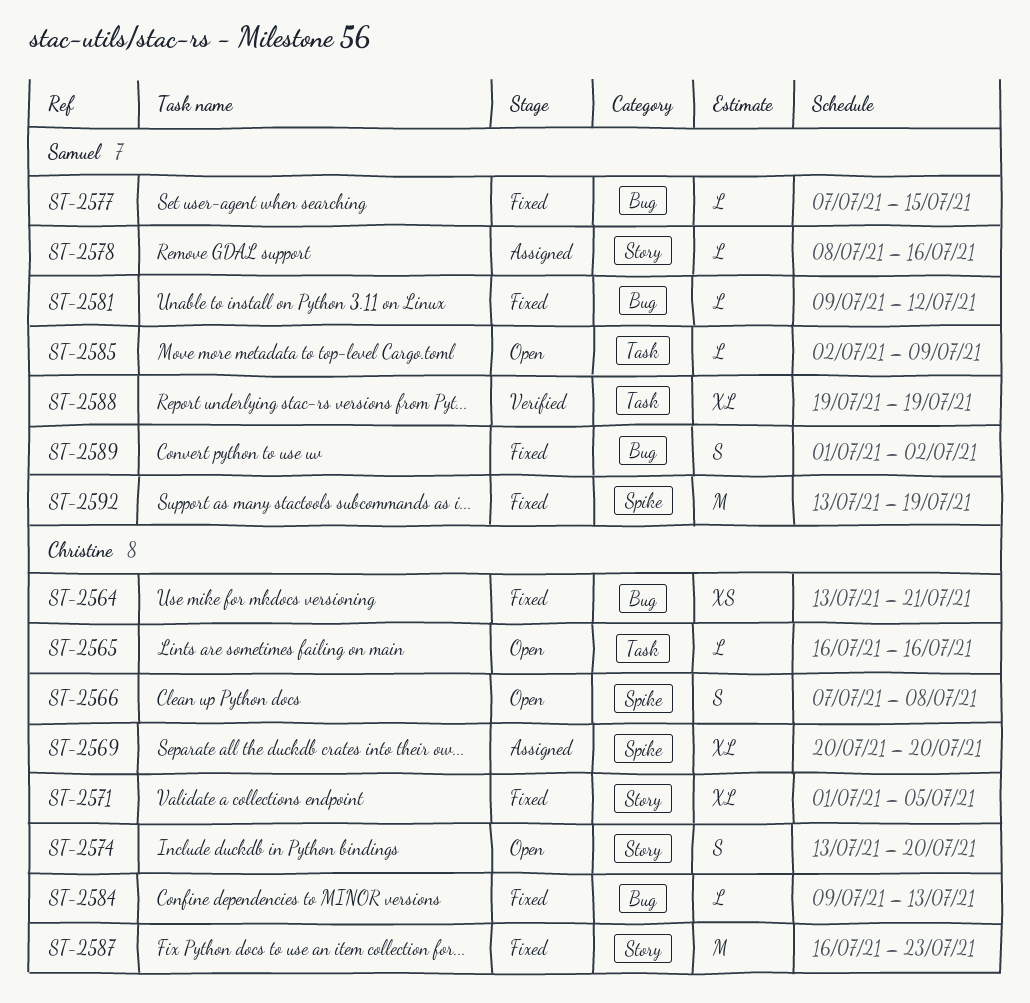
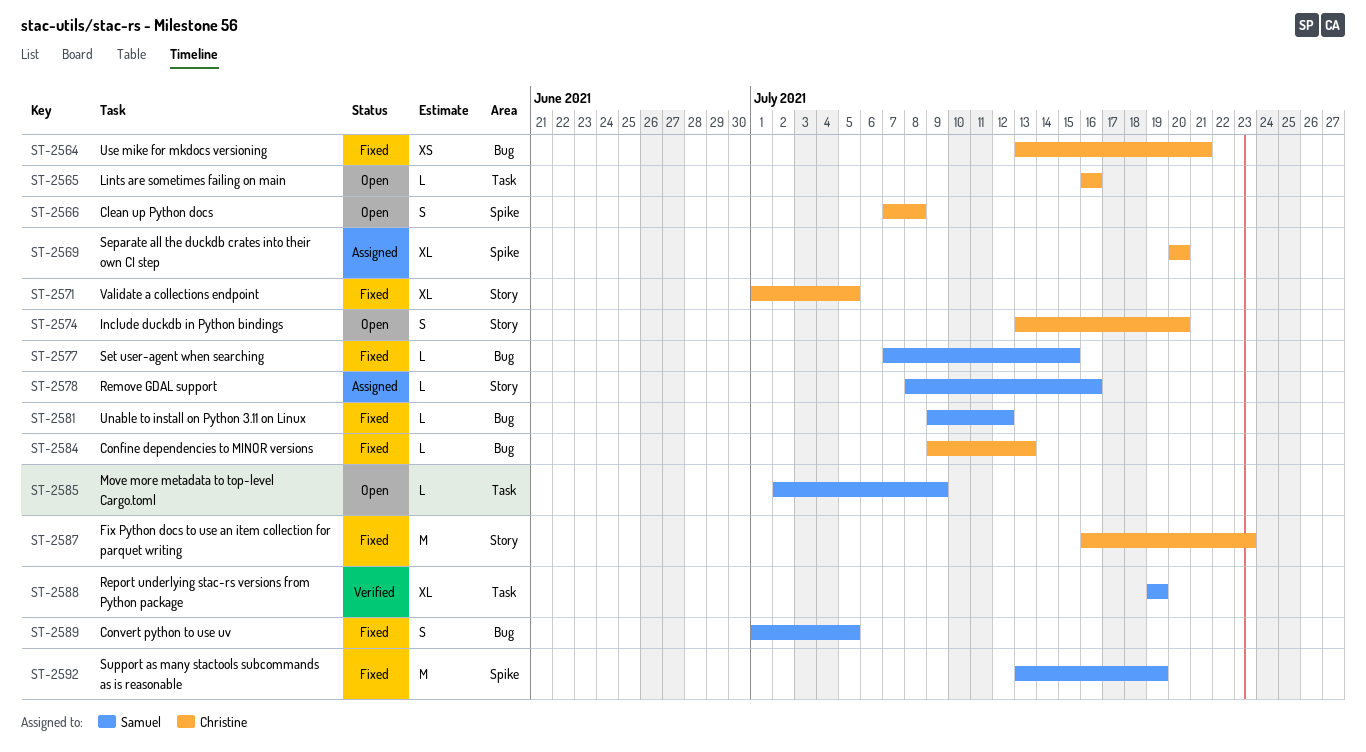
ST-2589, due: Jul 2 -> Jul 5

